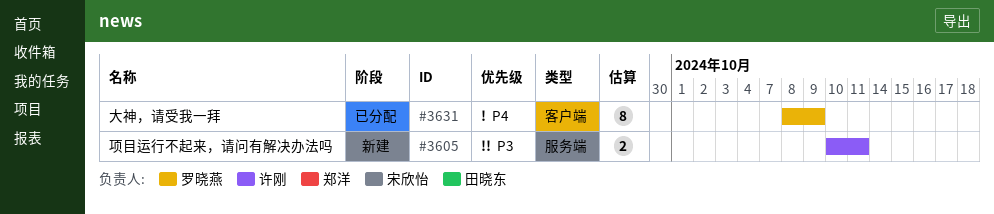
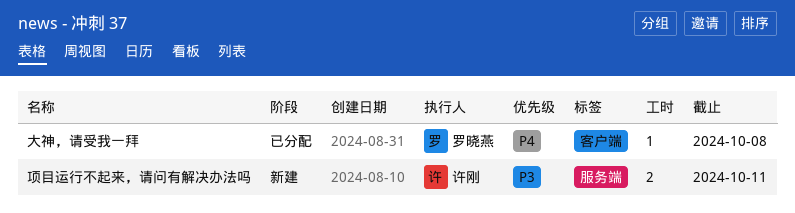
大神，请受我一拜, estimate: 8 -> 1
大神，请受我一拜, due: Oct 9 -> Oct 8

